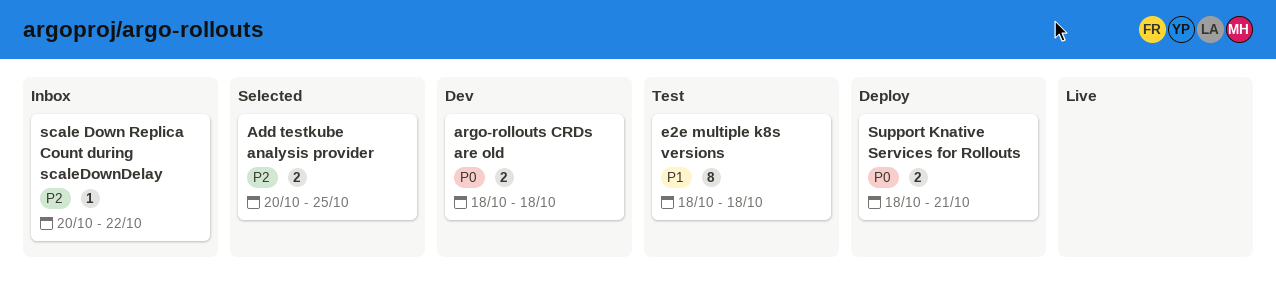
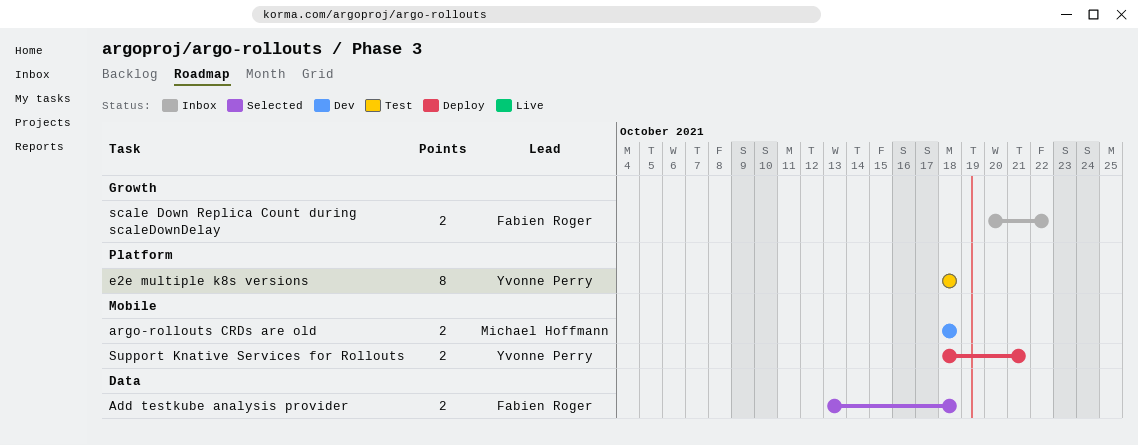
Add testkube analysis provider, start: Oct 20 -> Oct 13
Add testkube analysis provider, due: Oct 25 -> Oct 18
scale Down Replica Count during scaleDownDelay, estimate: 1 -> 2

